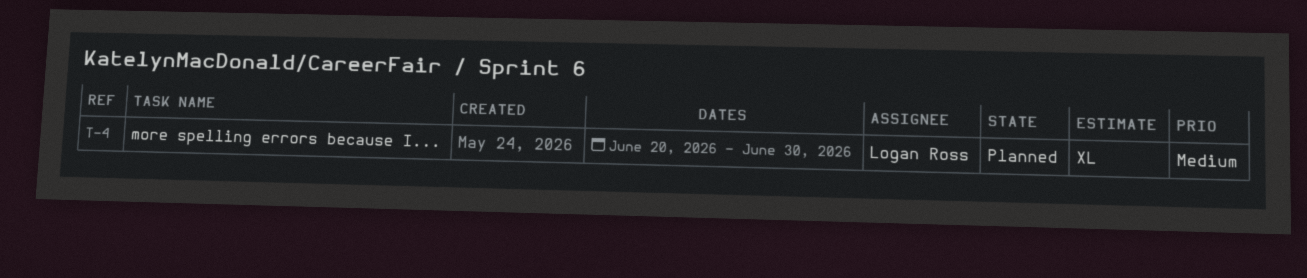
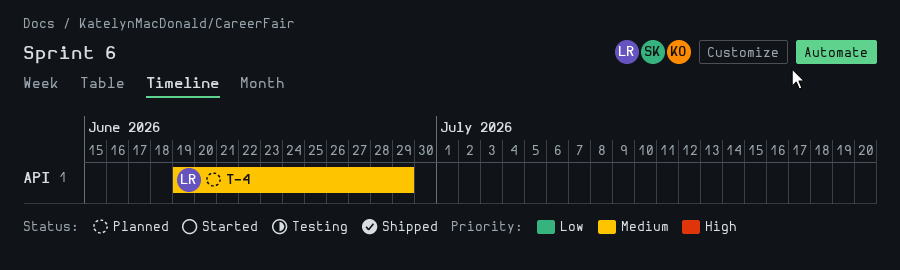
T-4, start: Jun 20 -> Jun 19
T-4, due: Jun 30 -> Jun 29

